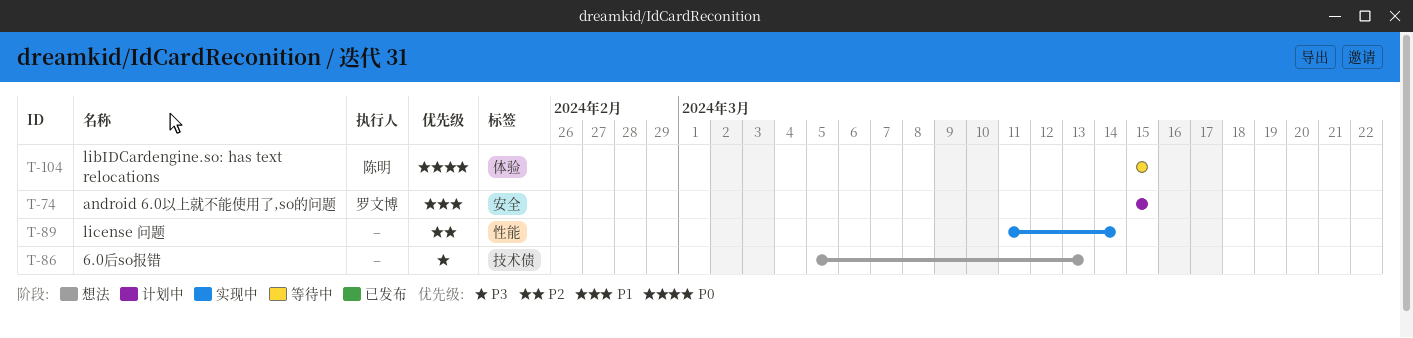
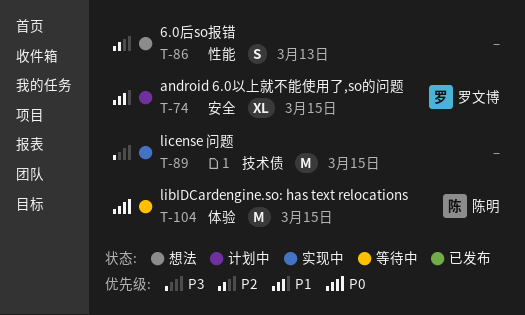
T-86, priority: P3 -> P2
T-86, label: 技术债 -> 性能
T-89, priority: P2 -> P3
T-89, label: 性能 -> 技术债
T-89, due: Mar 14 -> Mar 15

